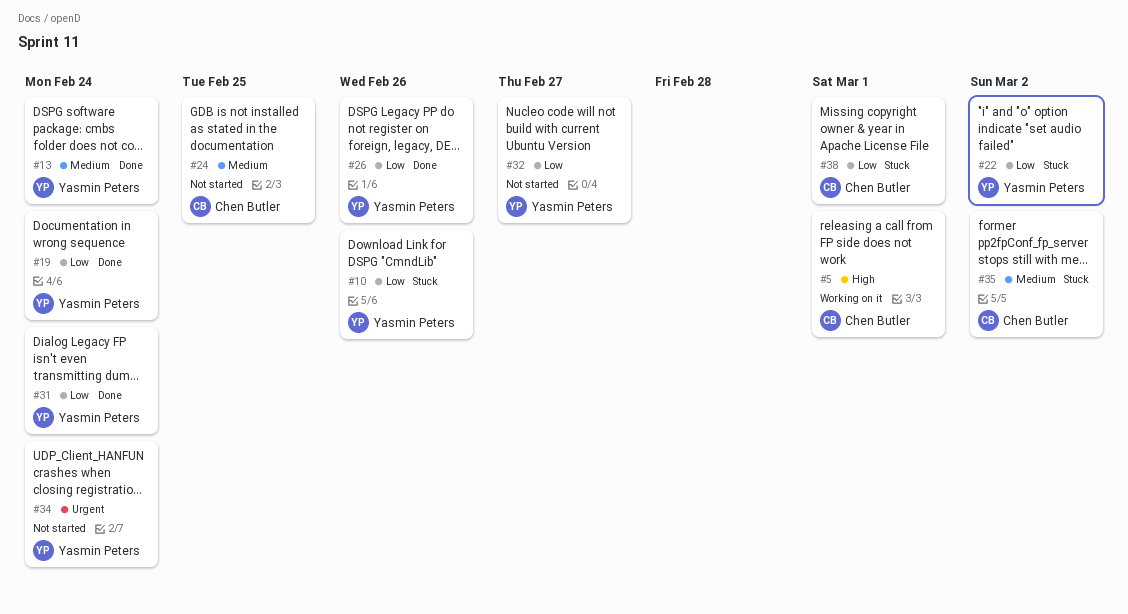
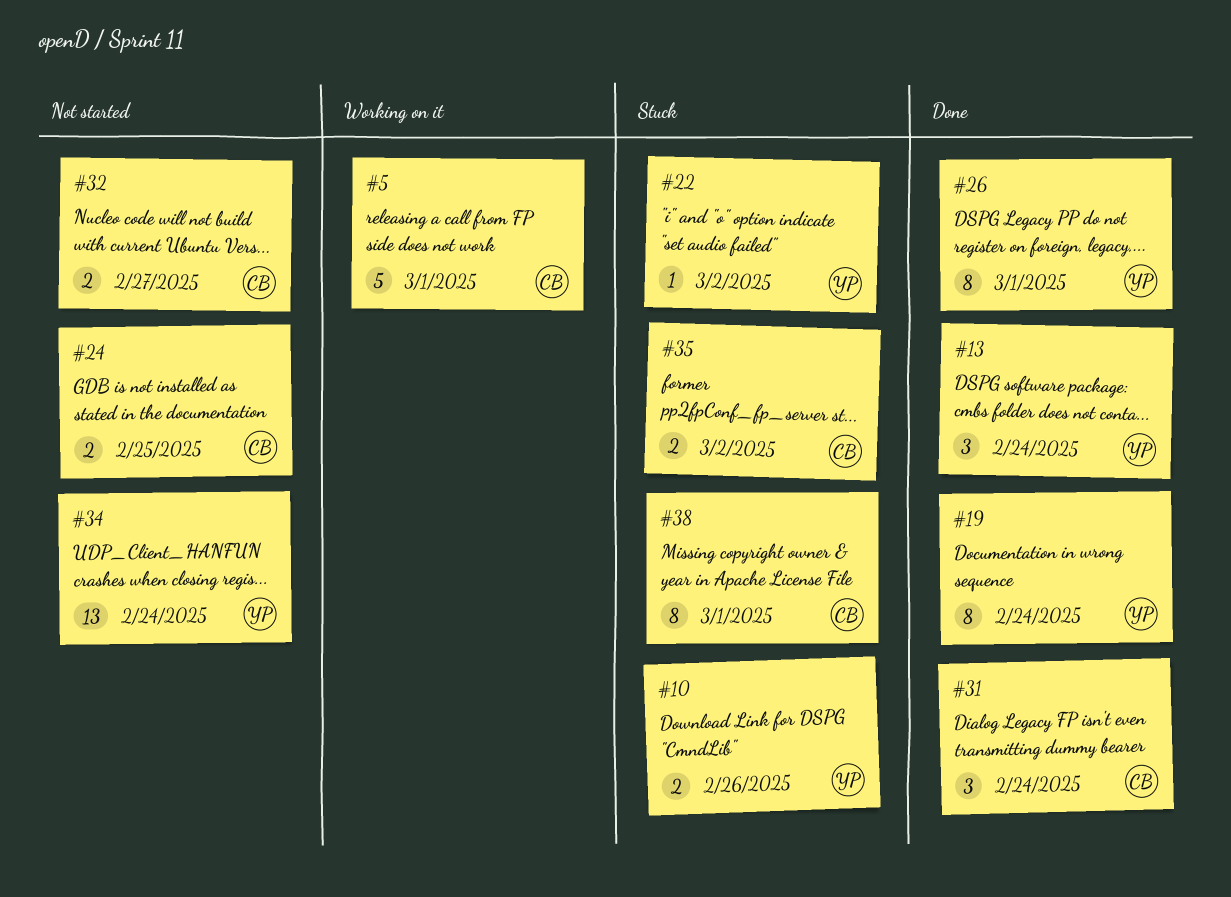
#26, due: Feb 26 -> Mar 1
#31, owner: Yasmin Peters -> Chen Butler
#32, owner: Yasmin Peters -> Chen Butler

